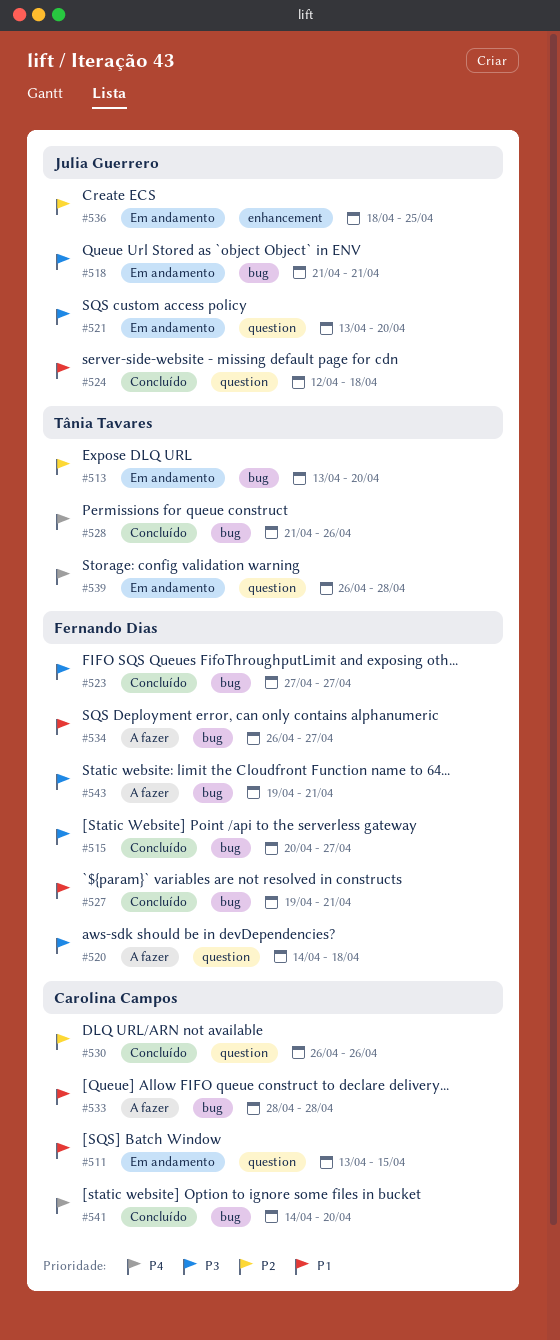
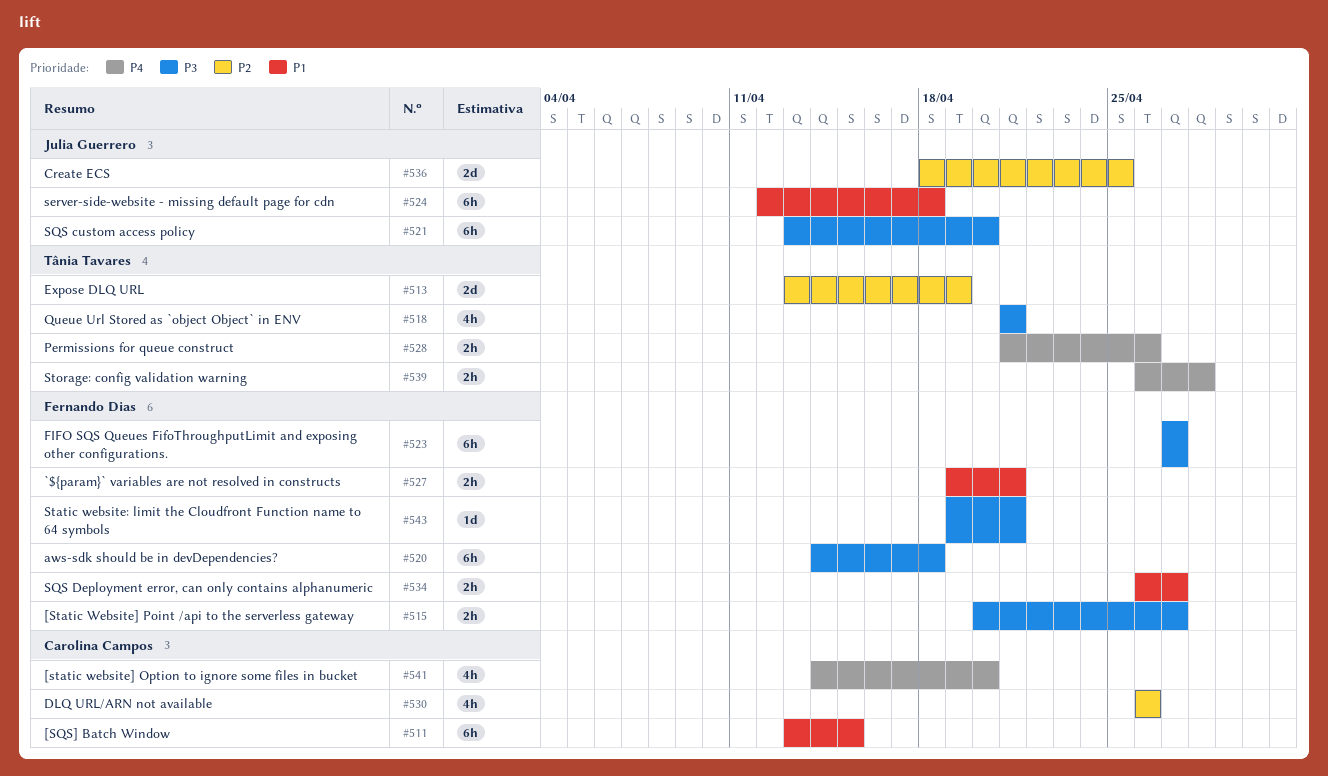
#513, due: Apr 20 -> Apr 19
#518, owner: Julia Guerrero -> Tânia Tavares
#533: present -> none

